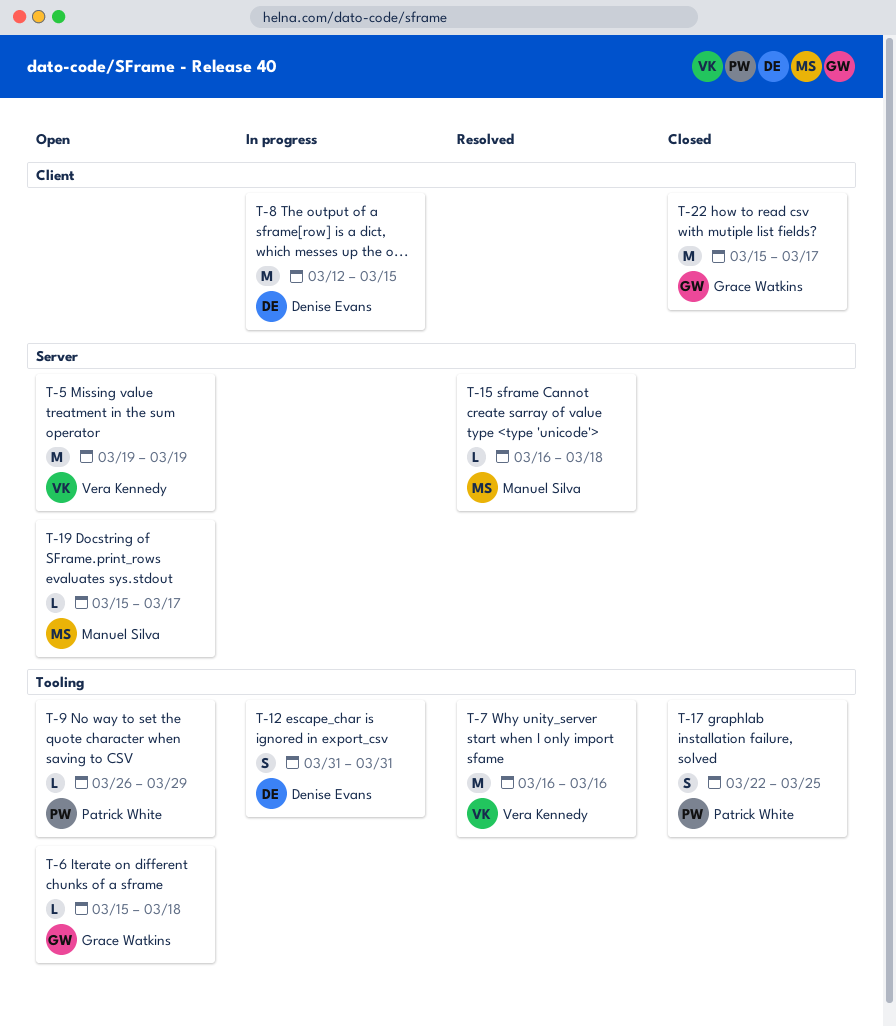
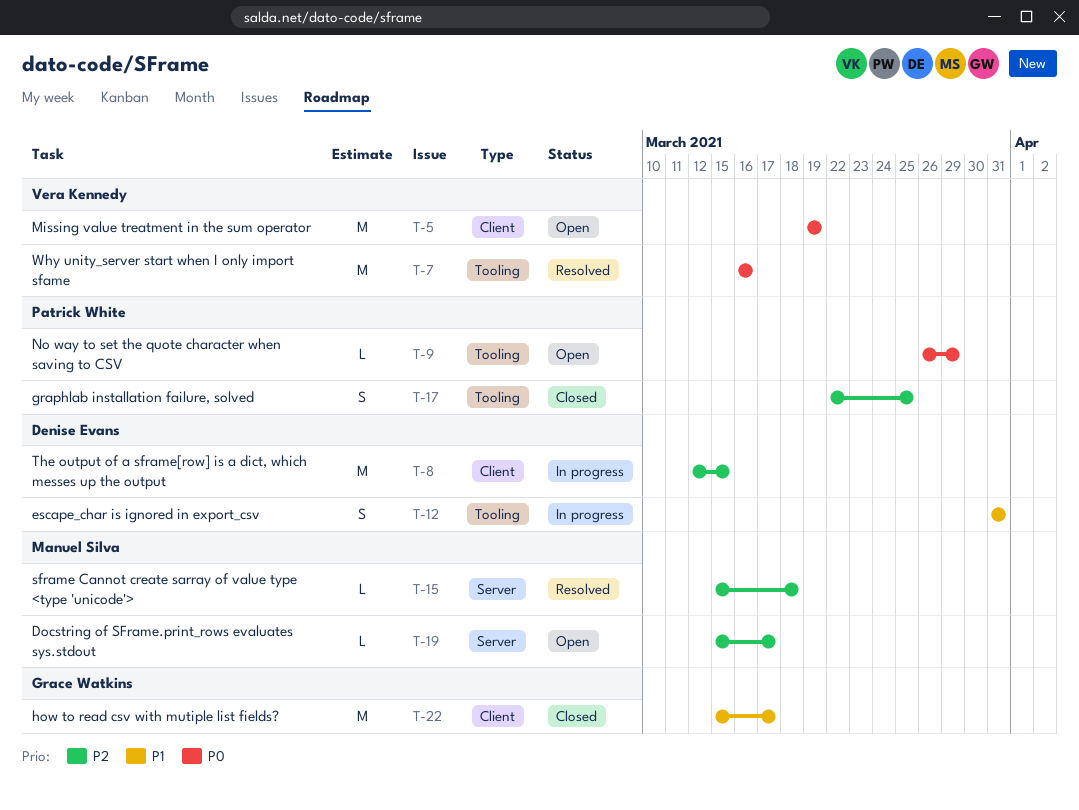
T-5, label: Server -> Client
T-6: present -> none
T-15, start: Mar 16 -> Mar 15

